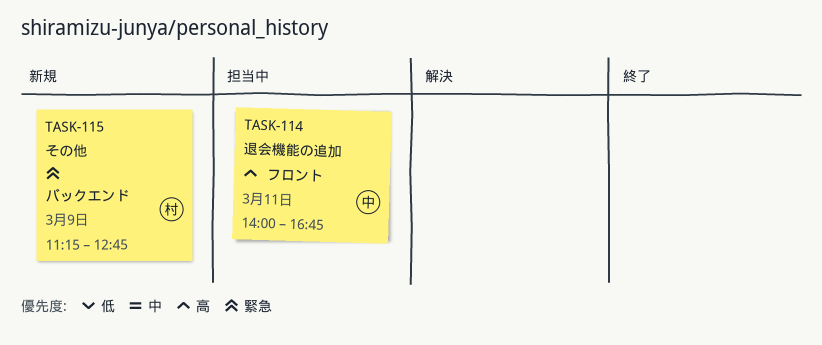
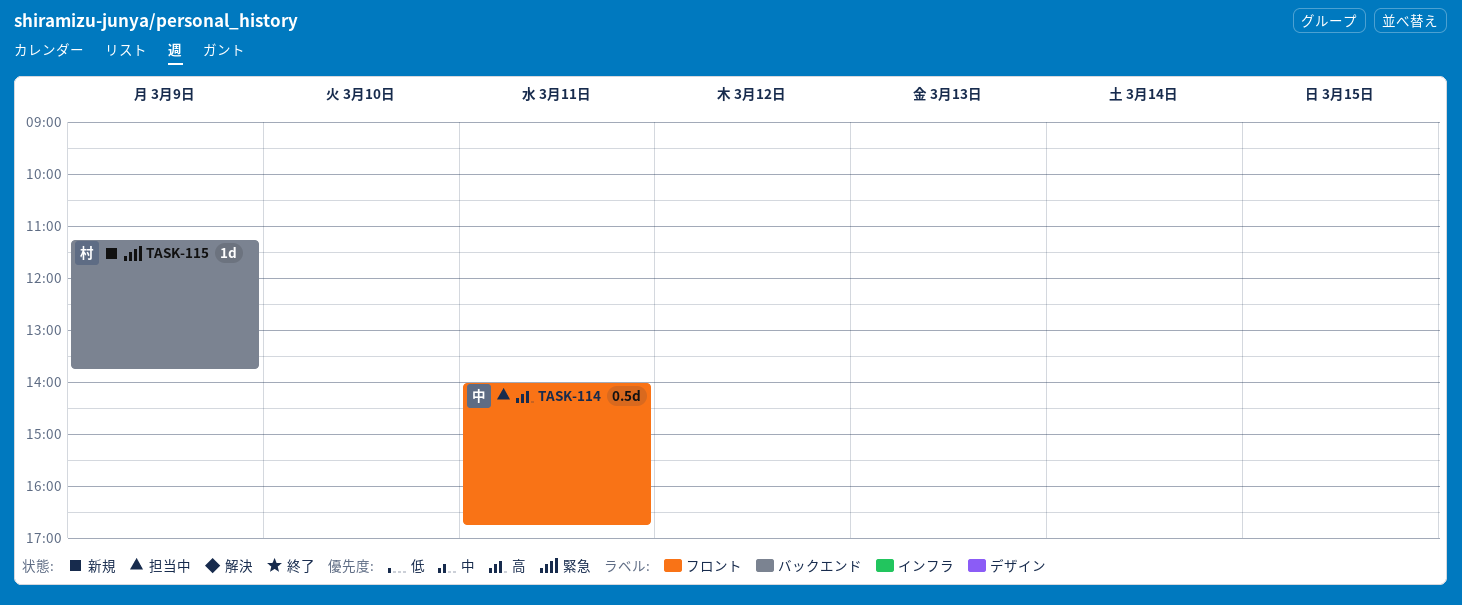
TASK-115, ends: 12:45 -> 13:45

